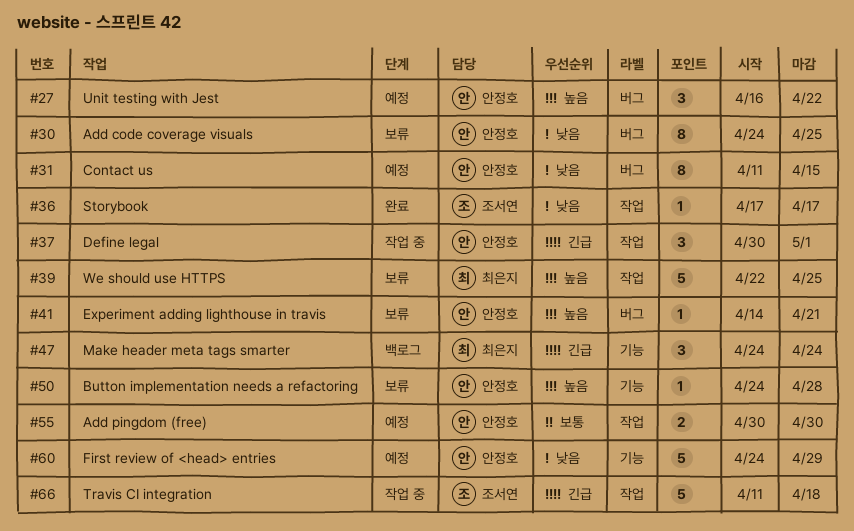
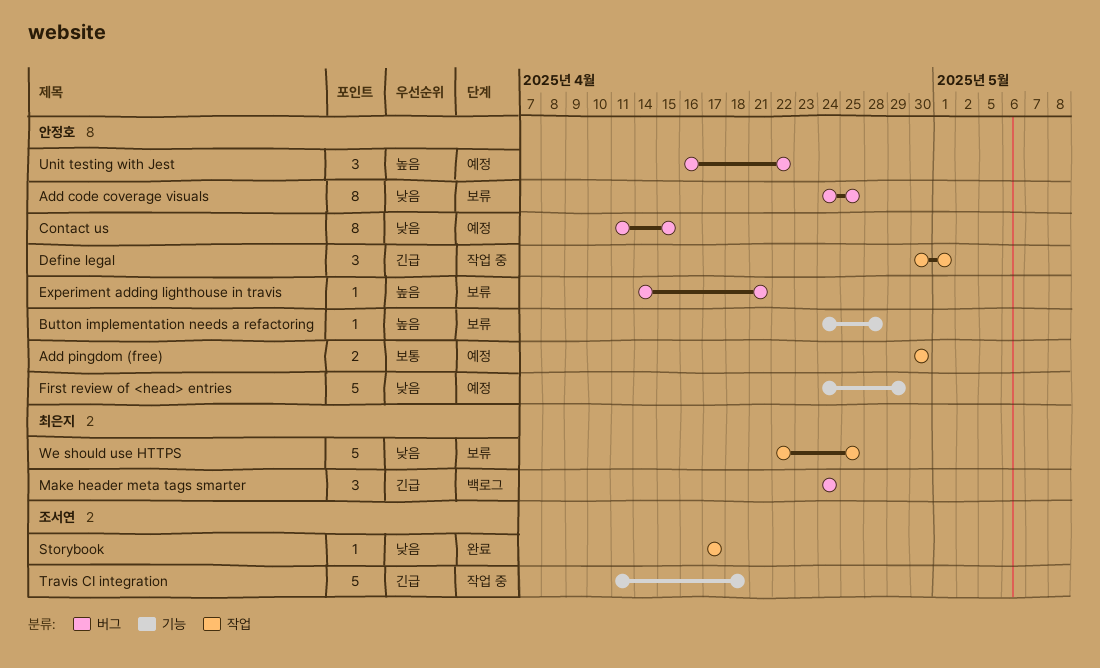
Make header meta tags smarter, label: 기능 -> 버그
Travis CI integration, label: 작업 -> 기능
We should use HTTPS, priority: 높음 -> 낮음

